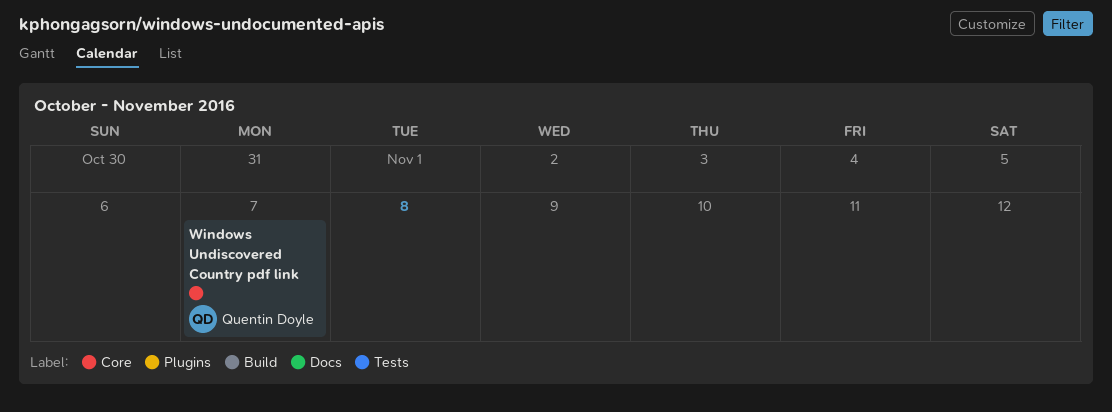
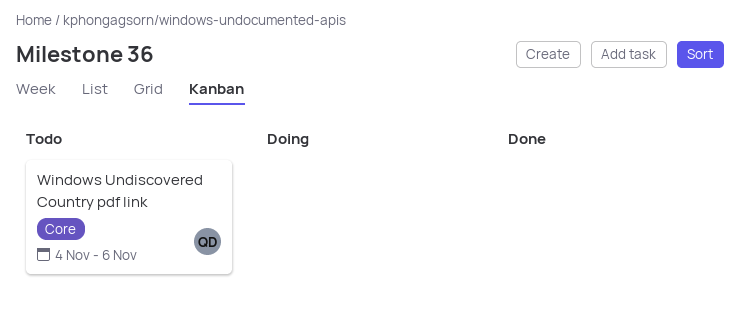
Windows Undiscovered Country pdf link, due: Nov 7 -> Nov 6

